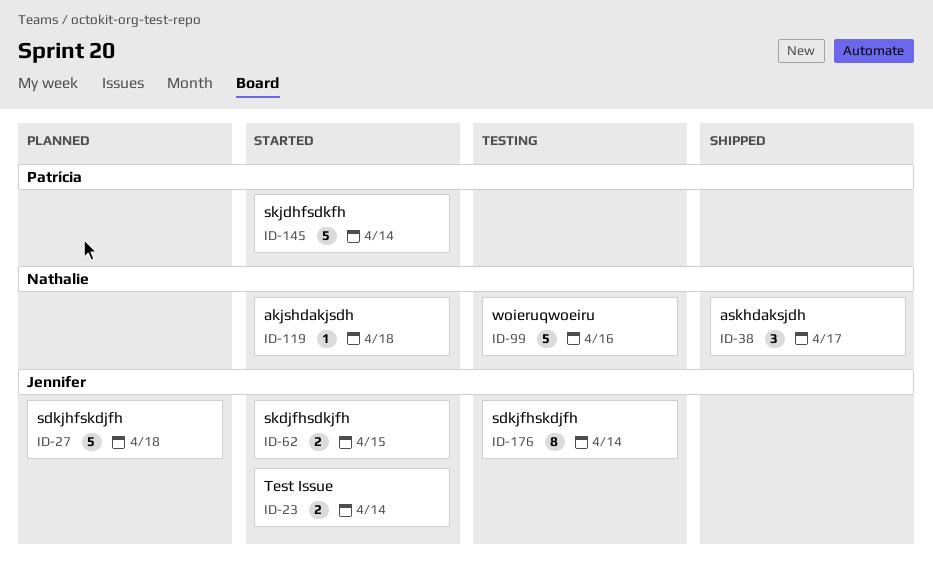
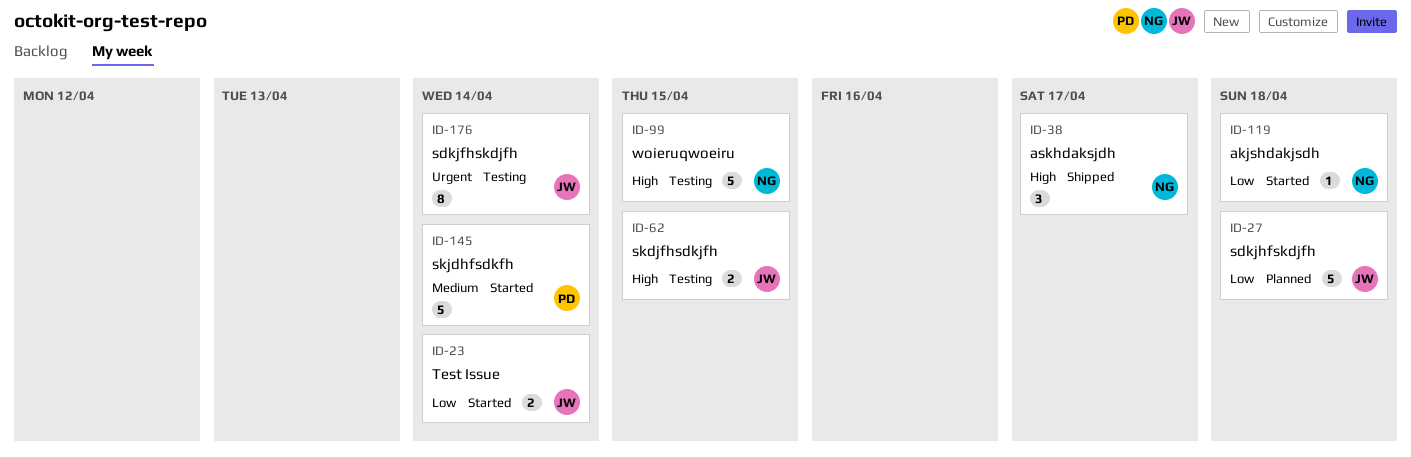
ID-62, status: Started -> Testing
ID-99, due: Apr 16 -> Apr 15

